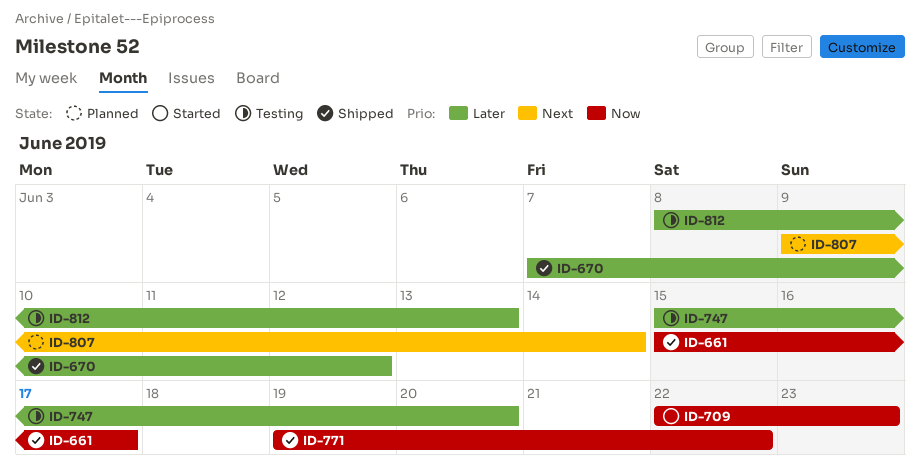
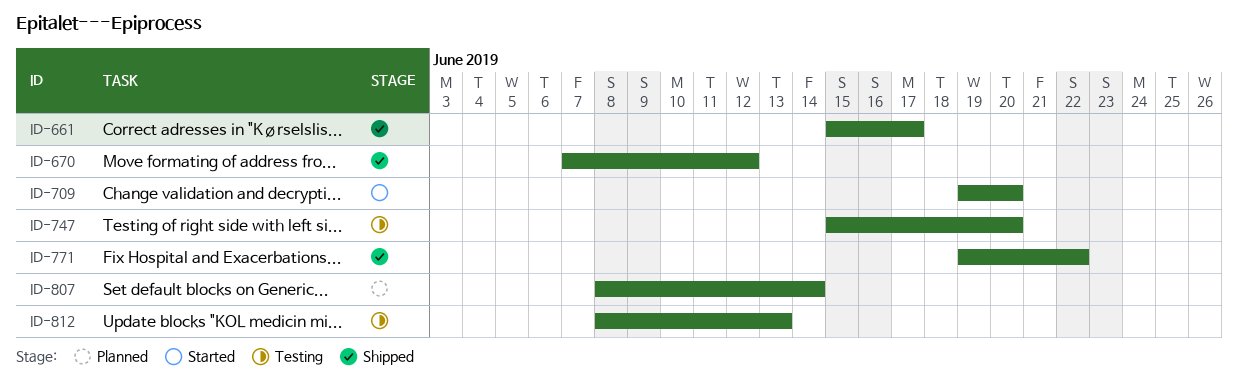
ID-709, start: Jun 22 -> Jun 19
ID-709, due: Jun 23 -> Jun 20
ID-807, start: Jun 9 -> Jun 8

